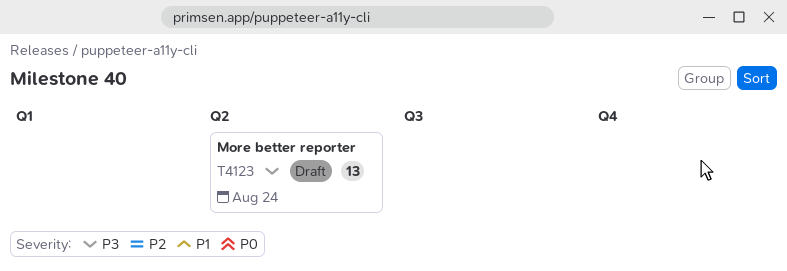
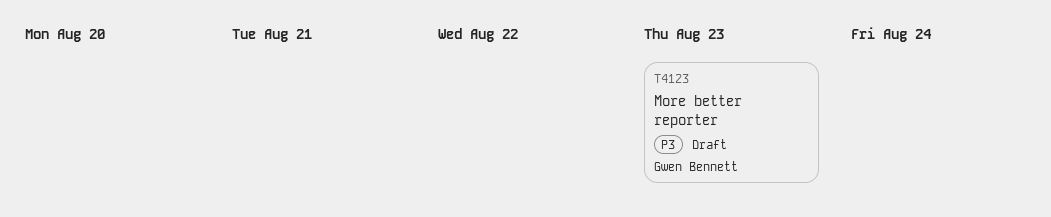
T4123, due: Aug 24 -> Aug 23

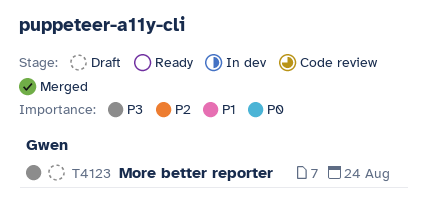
T4123, due: Aug 23 -> Aug 24

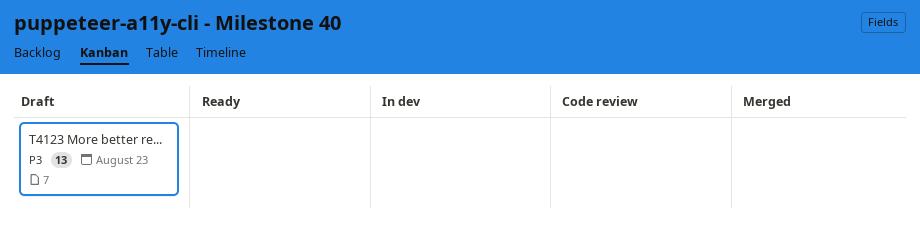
T4123, due: Aug 24 -> Aug 23

